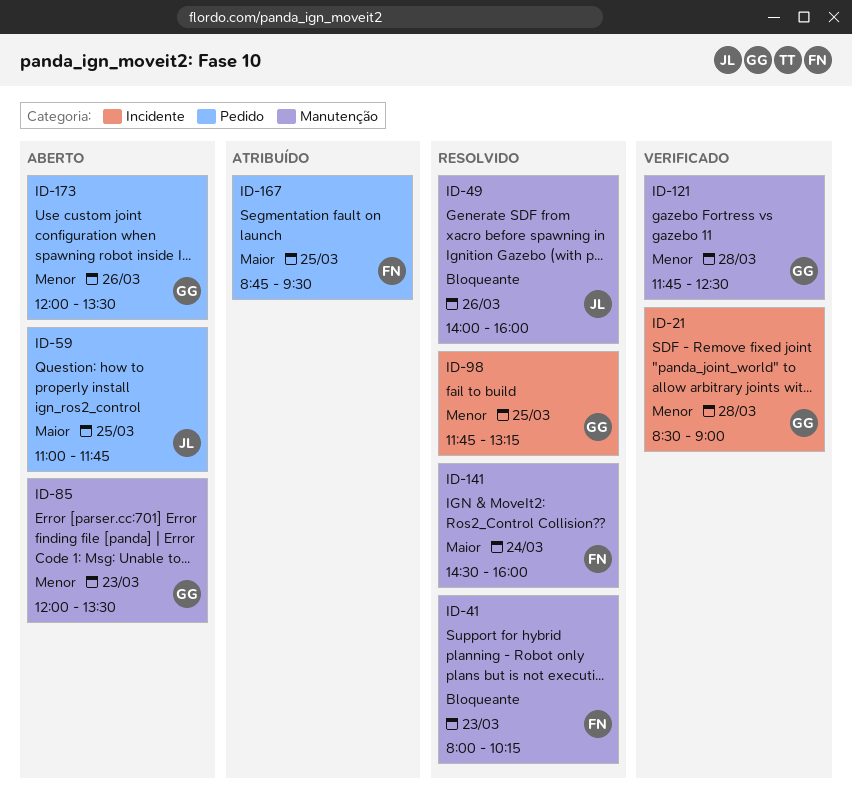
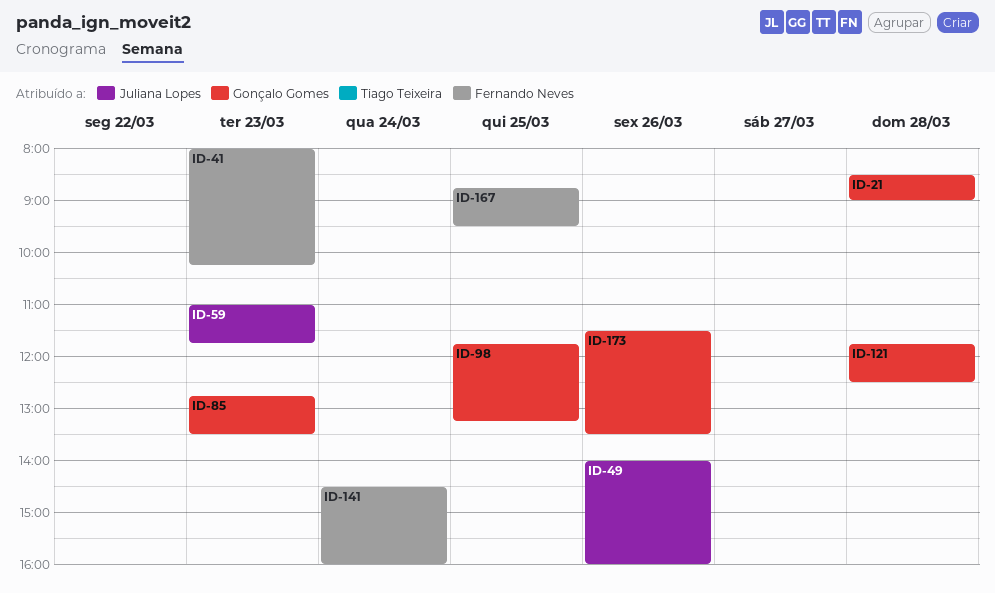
ID-59, day: Mar 25 -> Mar 23
ID-85, begins: 12:00 -> 12:45
ID-173, begins: 12:00 -> 11:30

